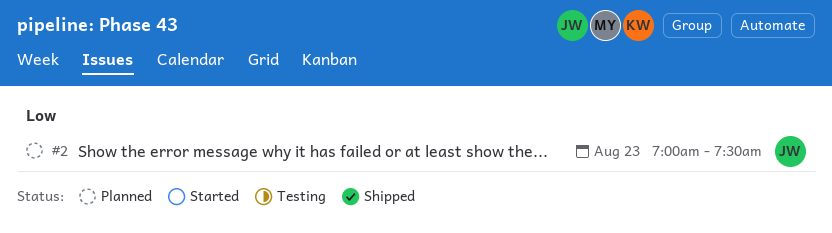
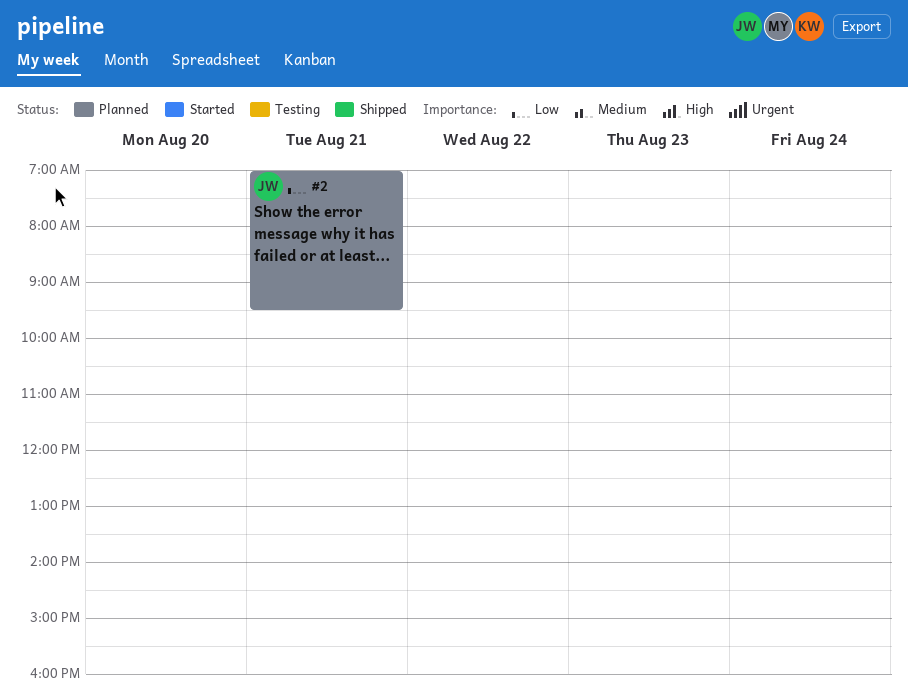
#2, day: Aug 23 -> Aug 21
#2, ends: 07:30 -> 09:30

